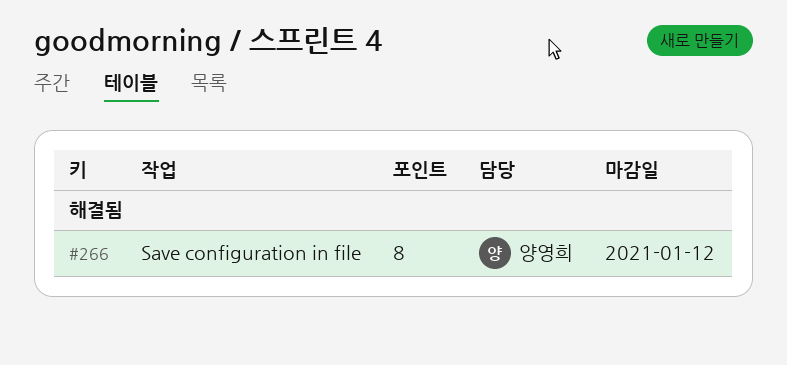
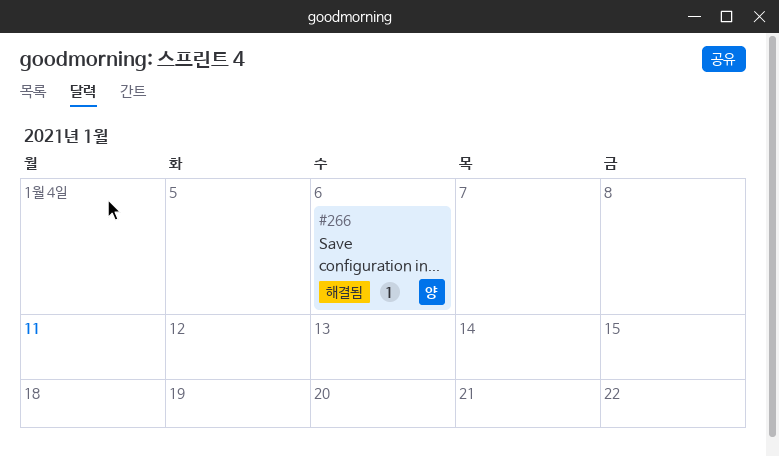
#266, estimate: 8 -> 1
#266, due: Jan 12 -> Jan 6

